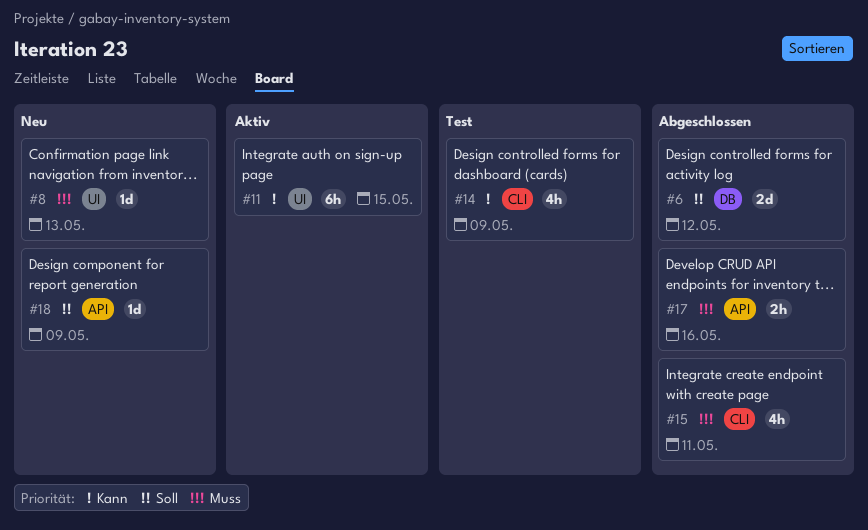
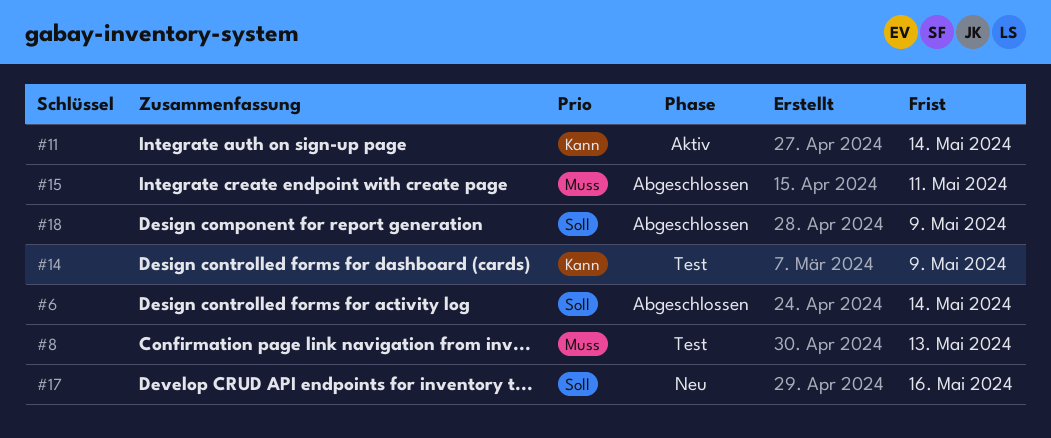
#6, due: May 12 -> May 14
#8, status: Neu -> Test
#11, due: May 15 -> May 14
#17, status: Abgeschlossen -> Neu
#17, priority: Muss -> Soll
#18, status: Neu -> Abgeschlossen

